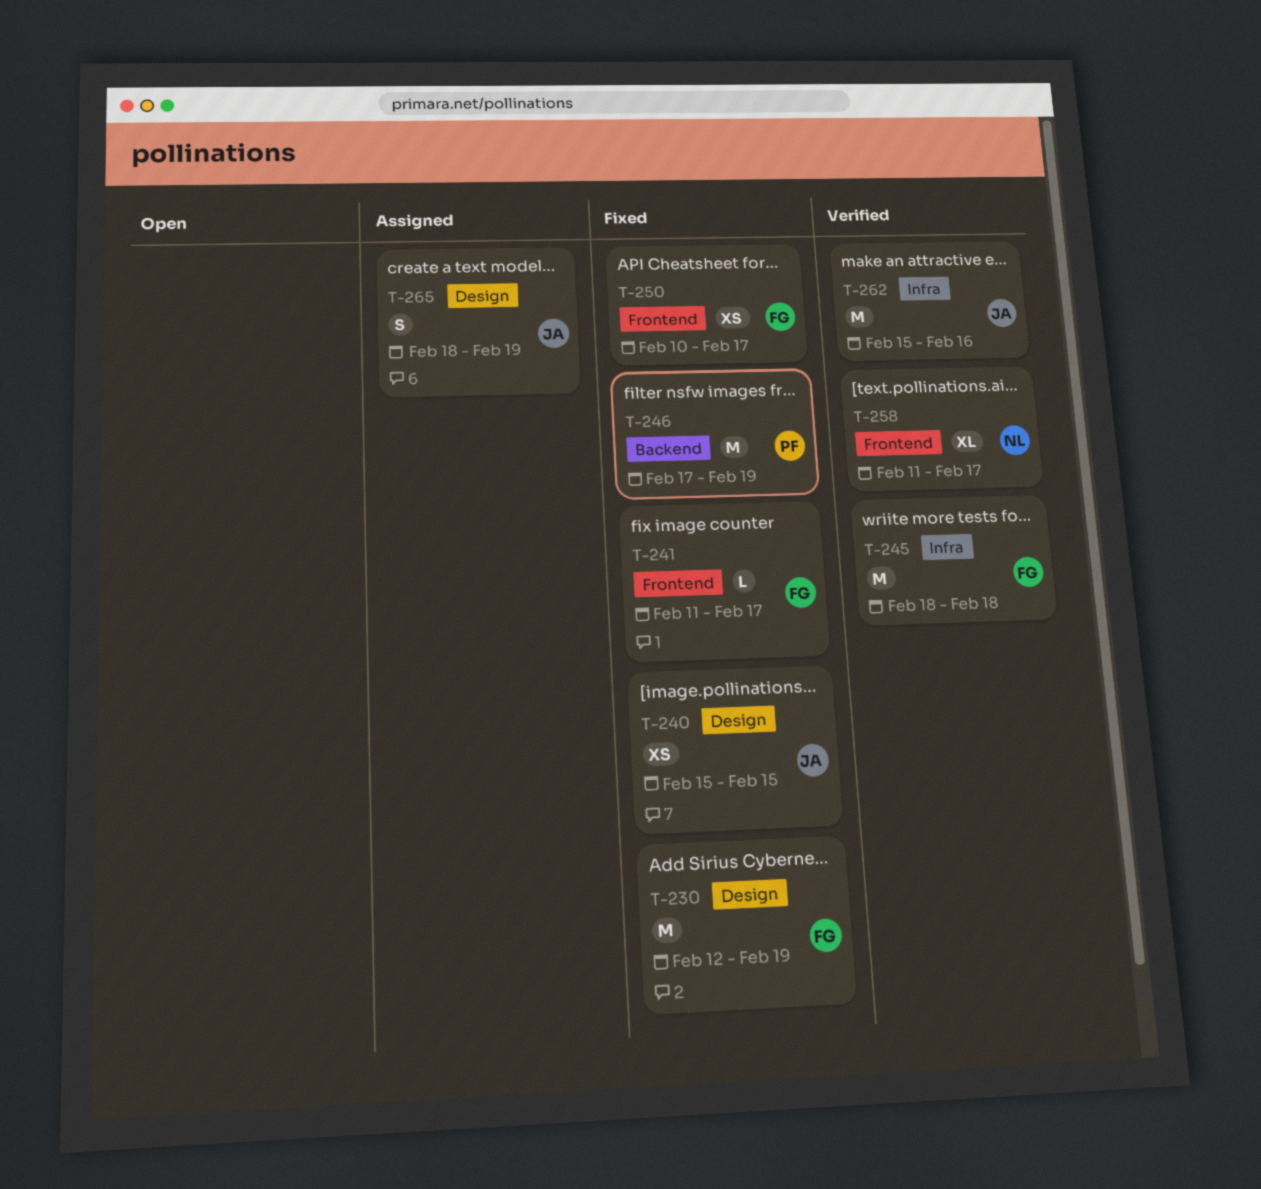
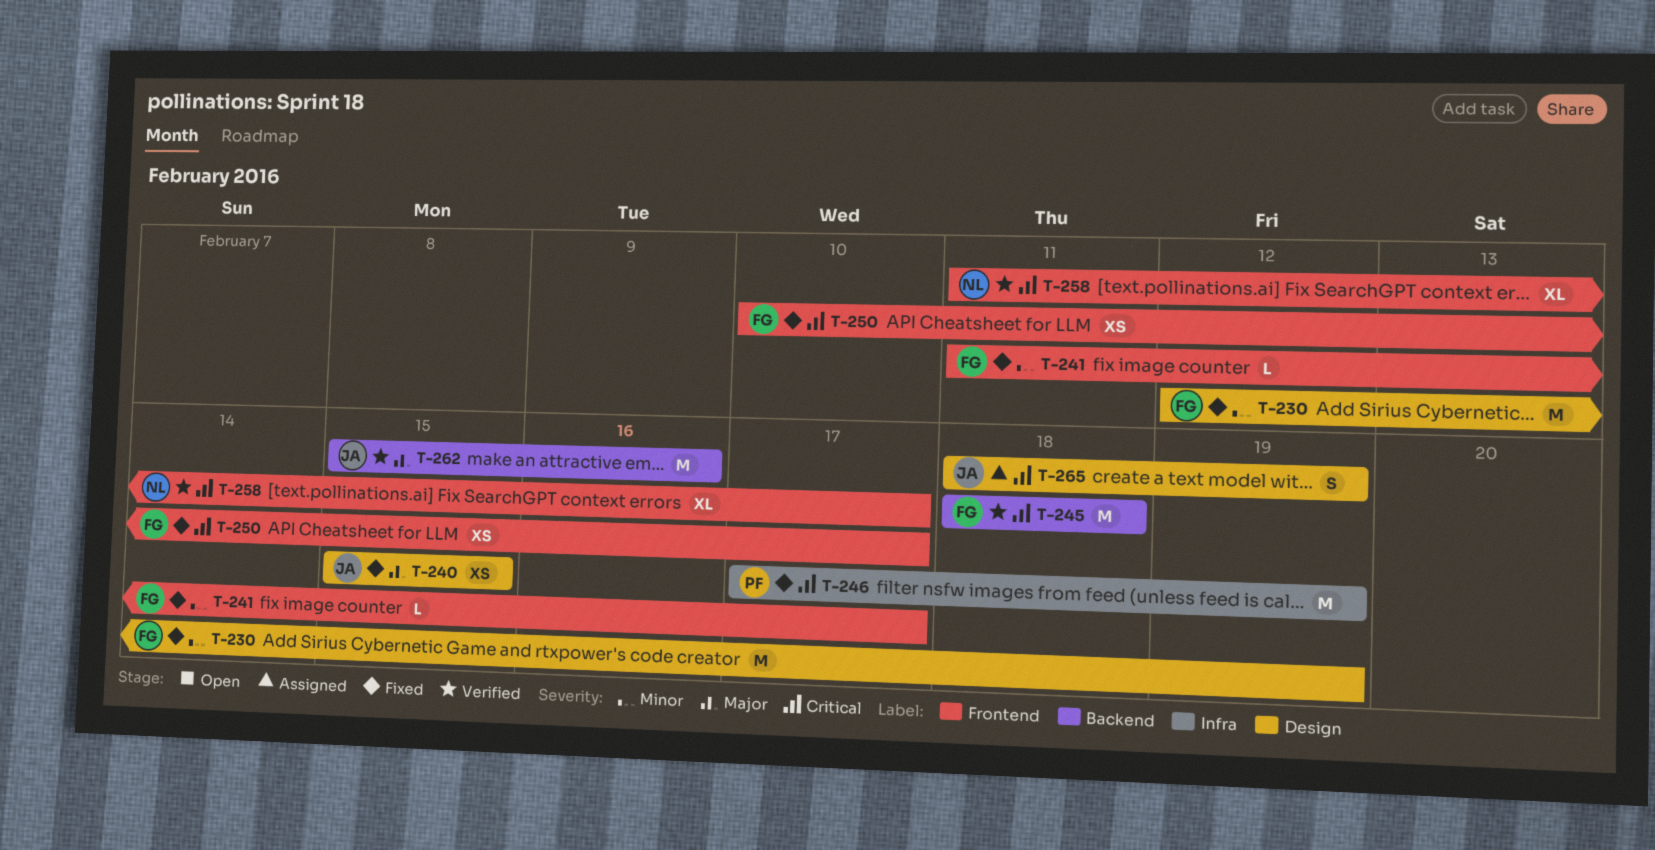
T-245, label: Infra -> Backend
T-246, label: Backend -> Infra
T-262, label: Infra -> Backend

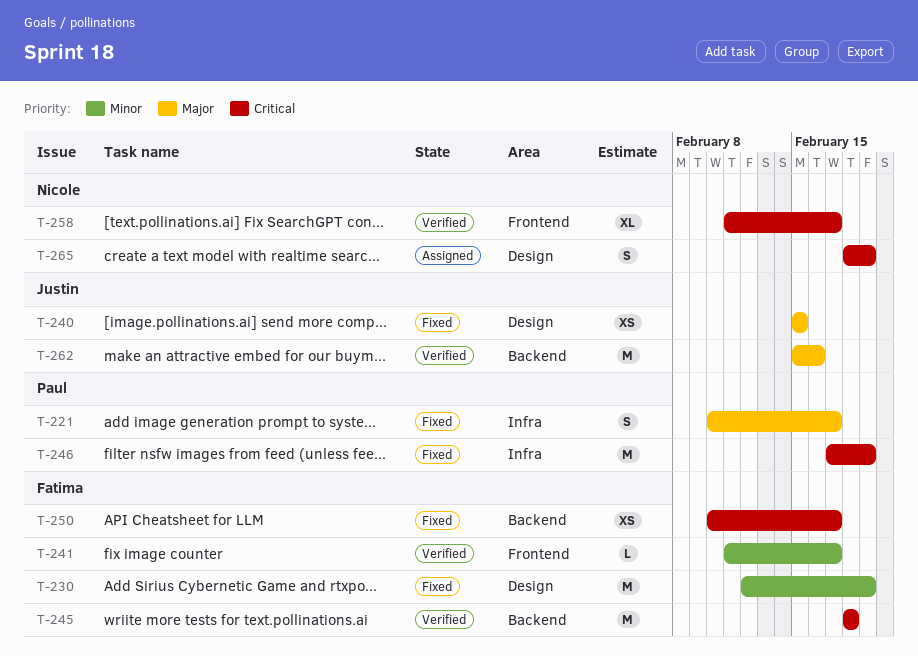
T-221: none -> present
T-241, status: Fixed -> Verified
T-250, label: Frontend -> Backend
T-265, owner: Justin -> Nicole

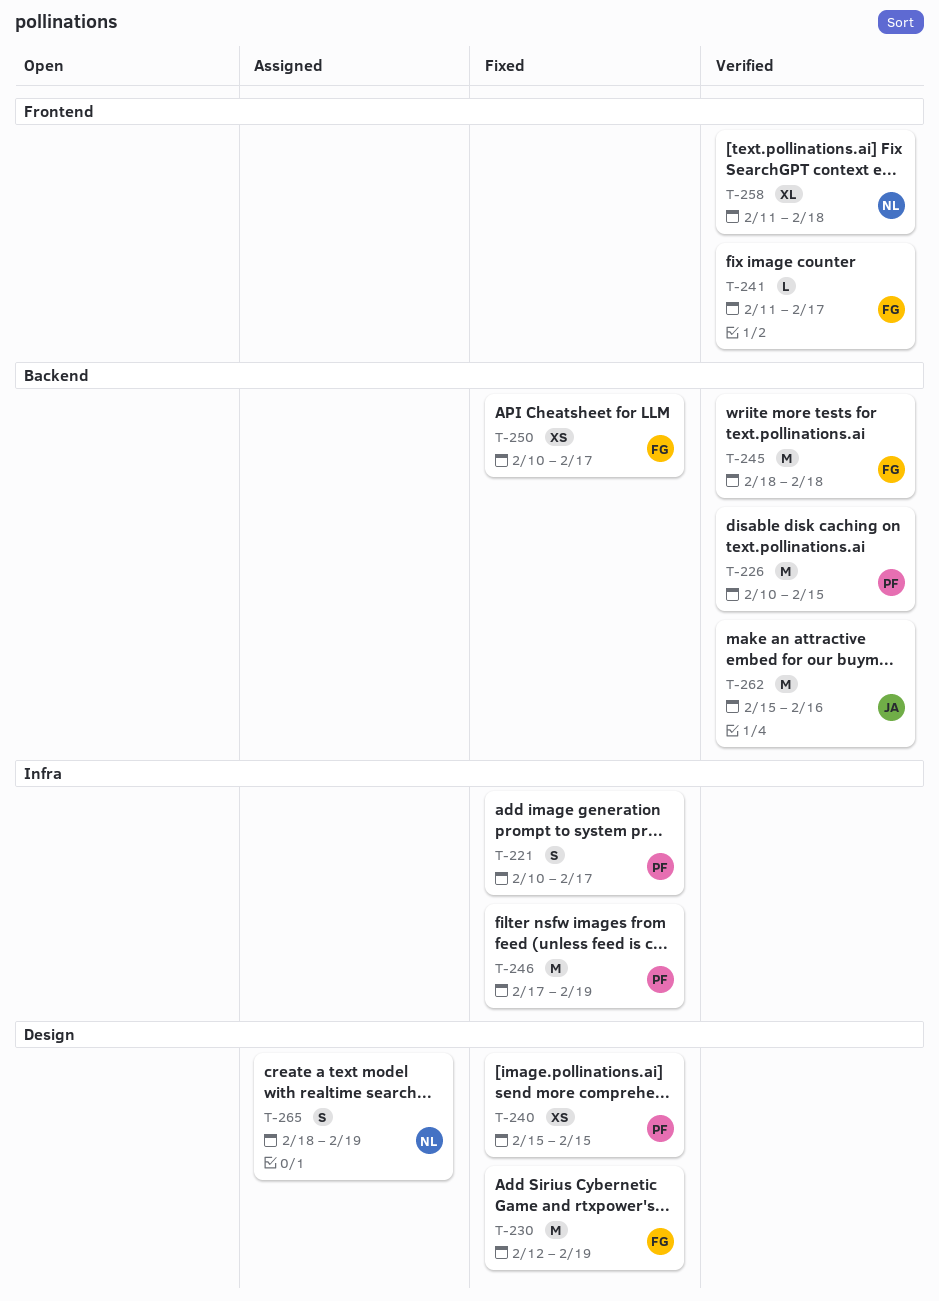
T-226: none -> present
T-240, owner: Justin -> Paul
T-258, due: Feb 17 -> Feb 18

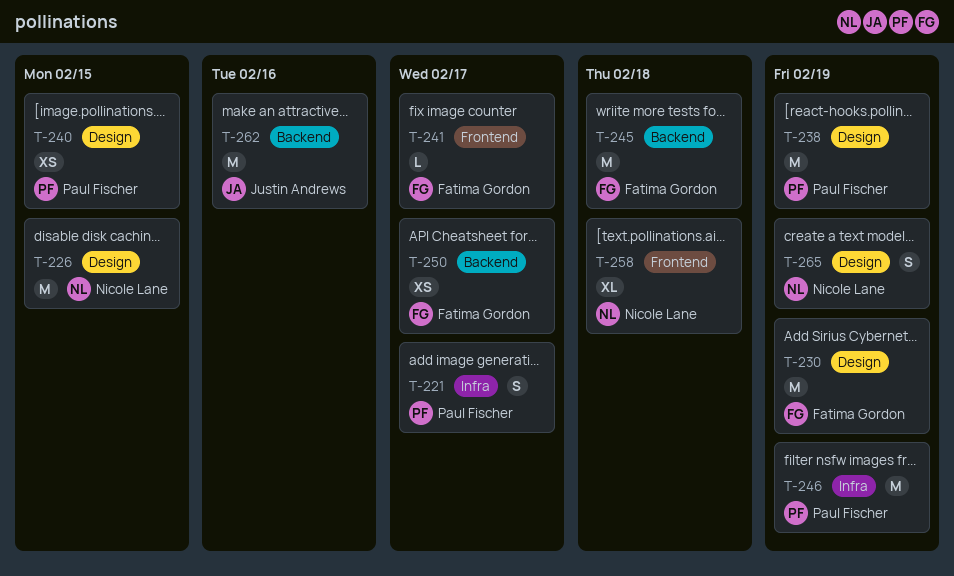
T-226, owner: Paul Fischer -> Nicole Lane
T-226, label: Backend -> Design
T-238: none -> present

